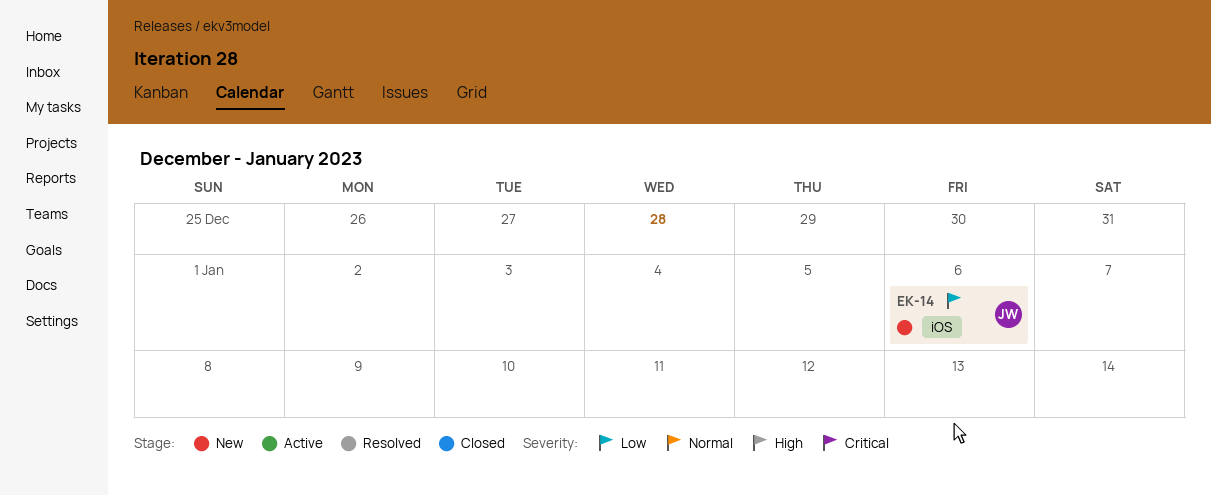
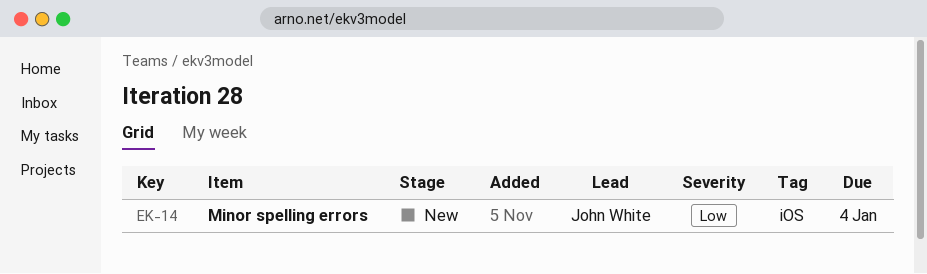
EK-14, due: Jan 6 -> Jan 4

